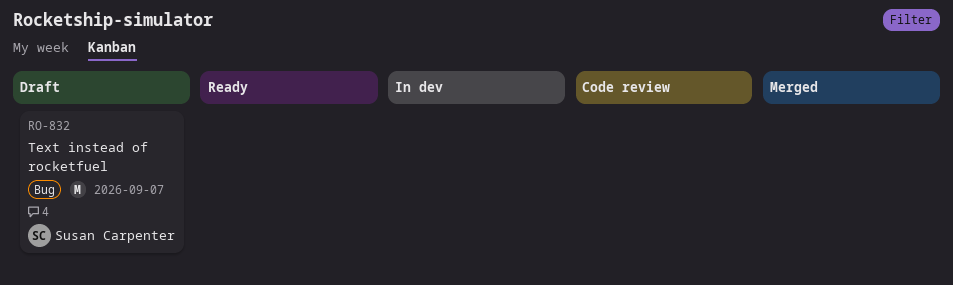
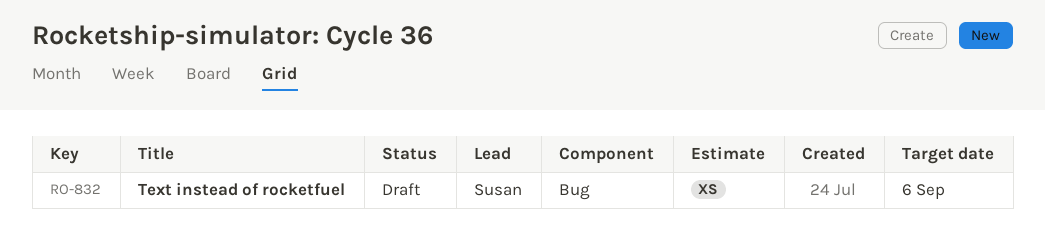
RO-832, estimate: M -> XS
RO-832, due: Sep 7 -> Sep 6

